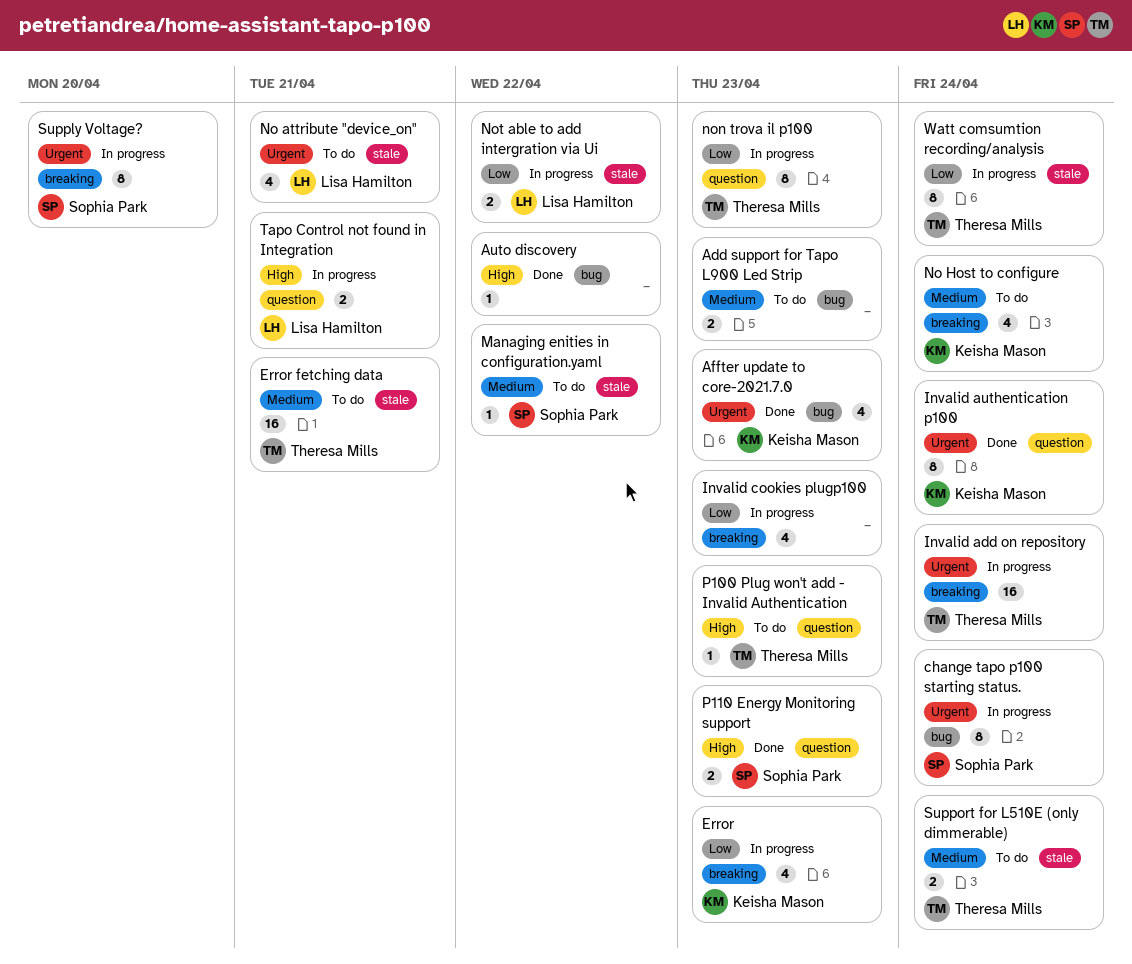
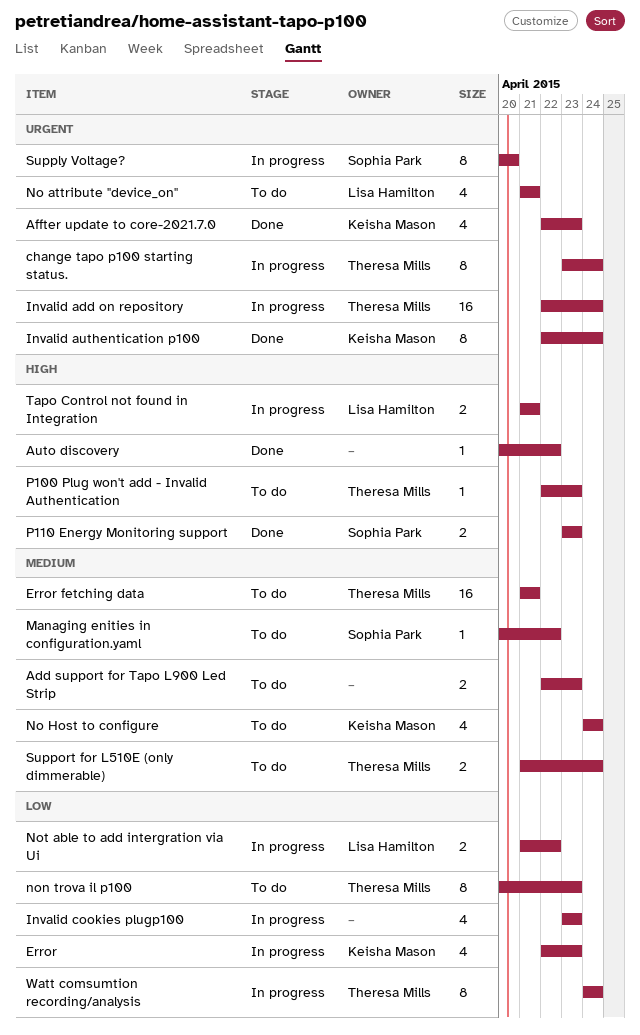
change tapo p100 starting status., owner: Sophia Park -> Theresa Mills
non trova il p100, status: In progress -> To do

